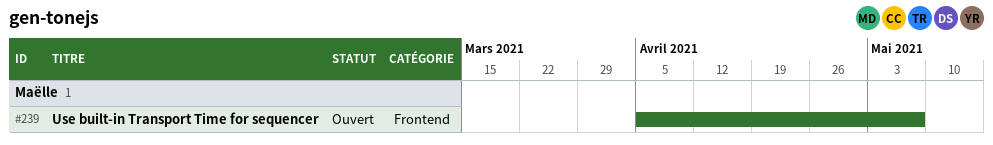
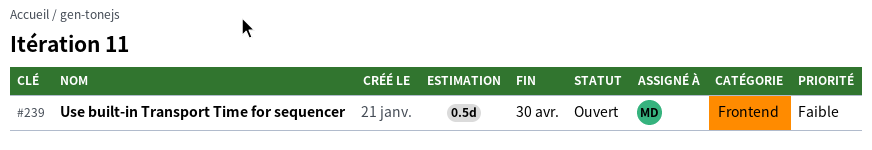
#239, due: May 7 -> Apr 30

